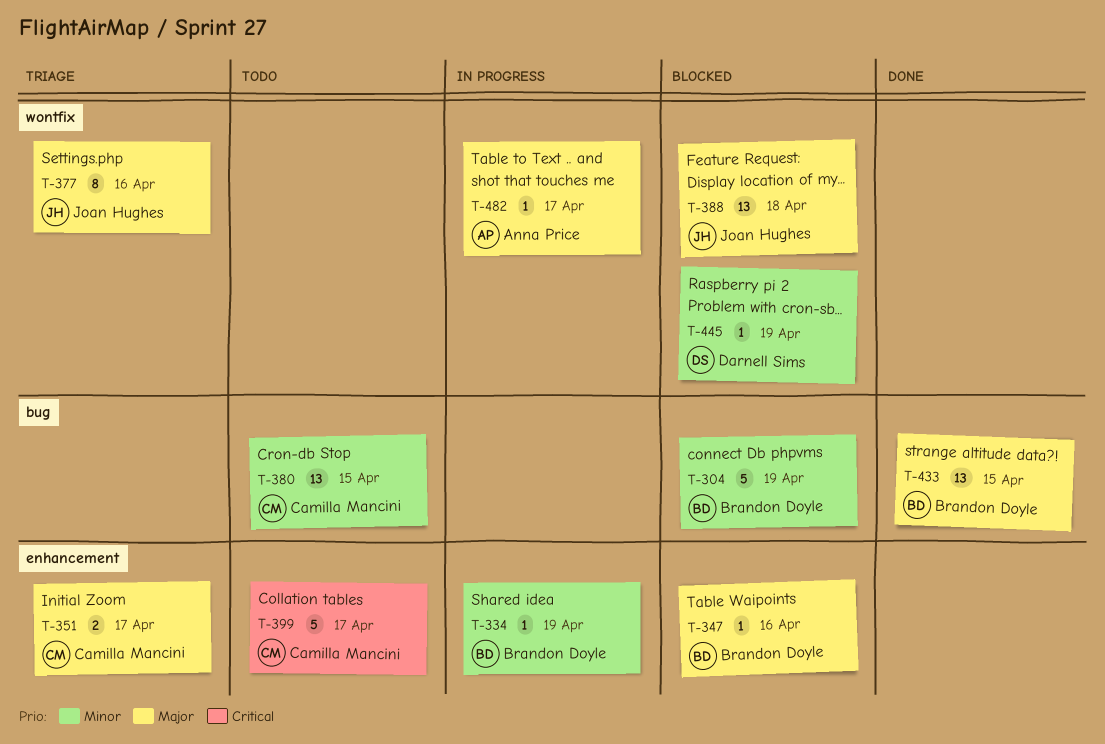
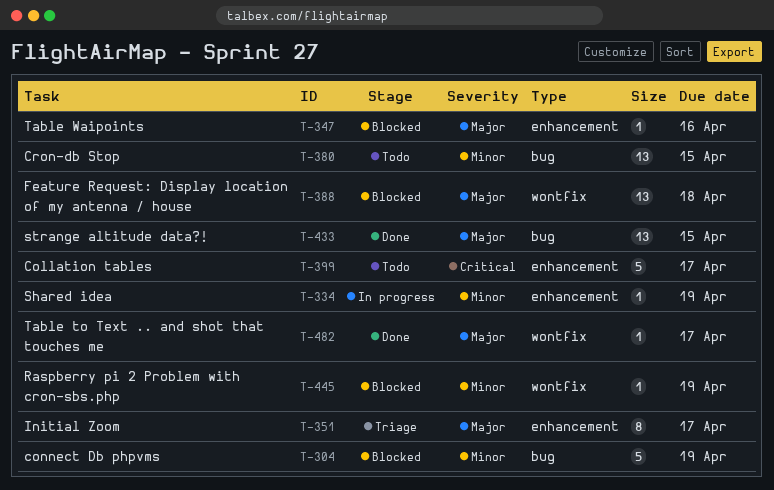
T-351, estimate: 2 -> 8
T-377: present -> none
T-482, status: In progress -> Done

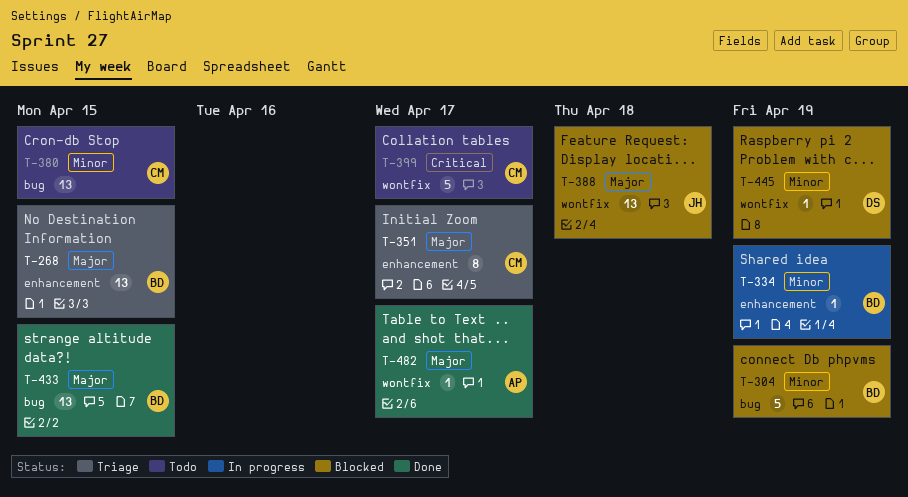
T-268: none -> present
T-347: present -> none
T-399, label: enhancement -> wontfix

